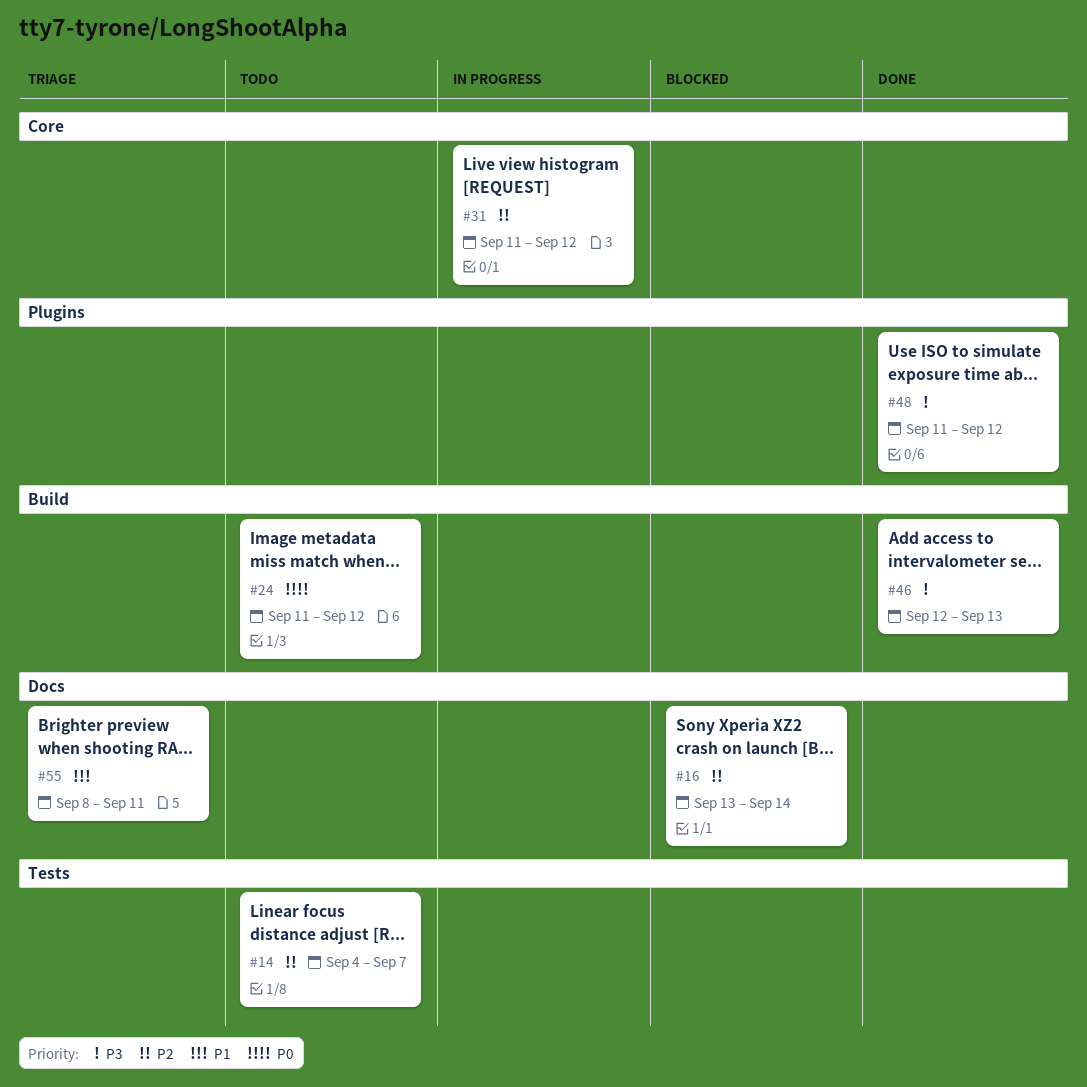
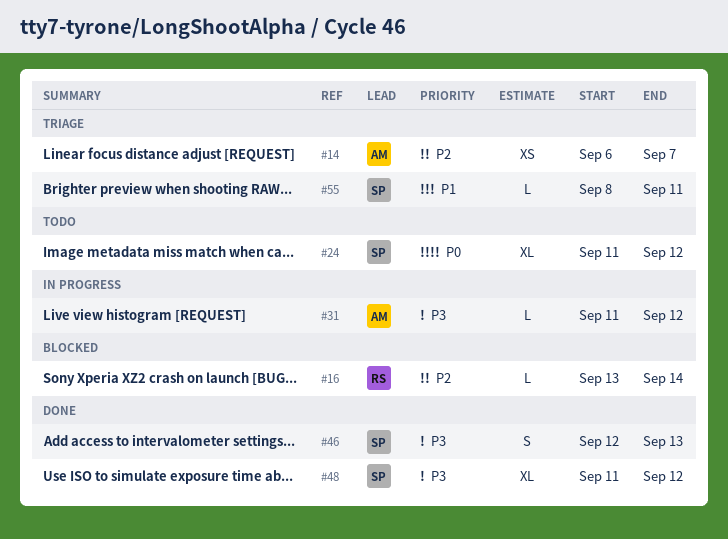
#14, status: Todo -> Triage
#14, start: Sep 4 -> Sep 6
#31, priority: P2 -> P3

